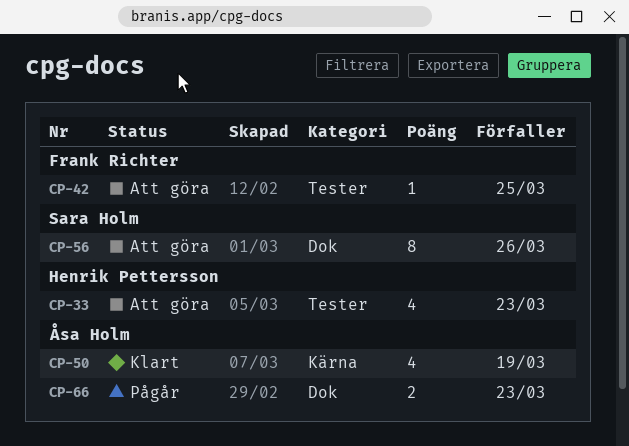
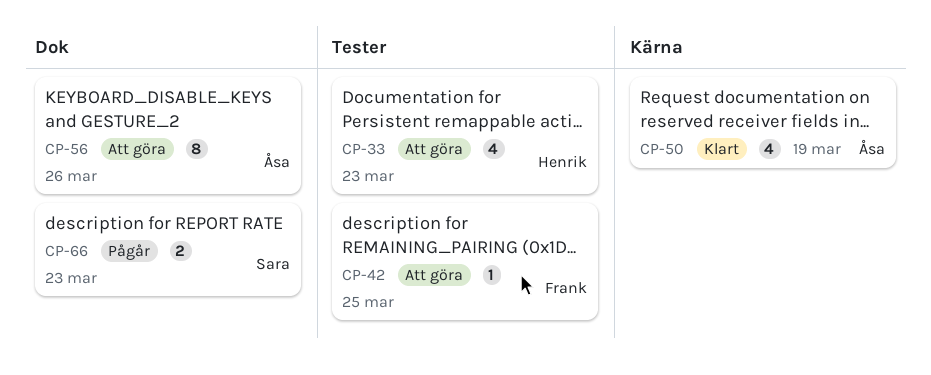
CP-56, owner: Sara Holm -> Åsa Holm
CP-66, owner: Åsa Holm -> Sara Holm

